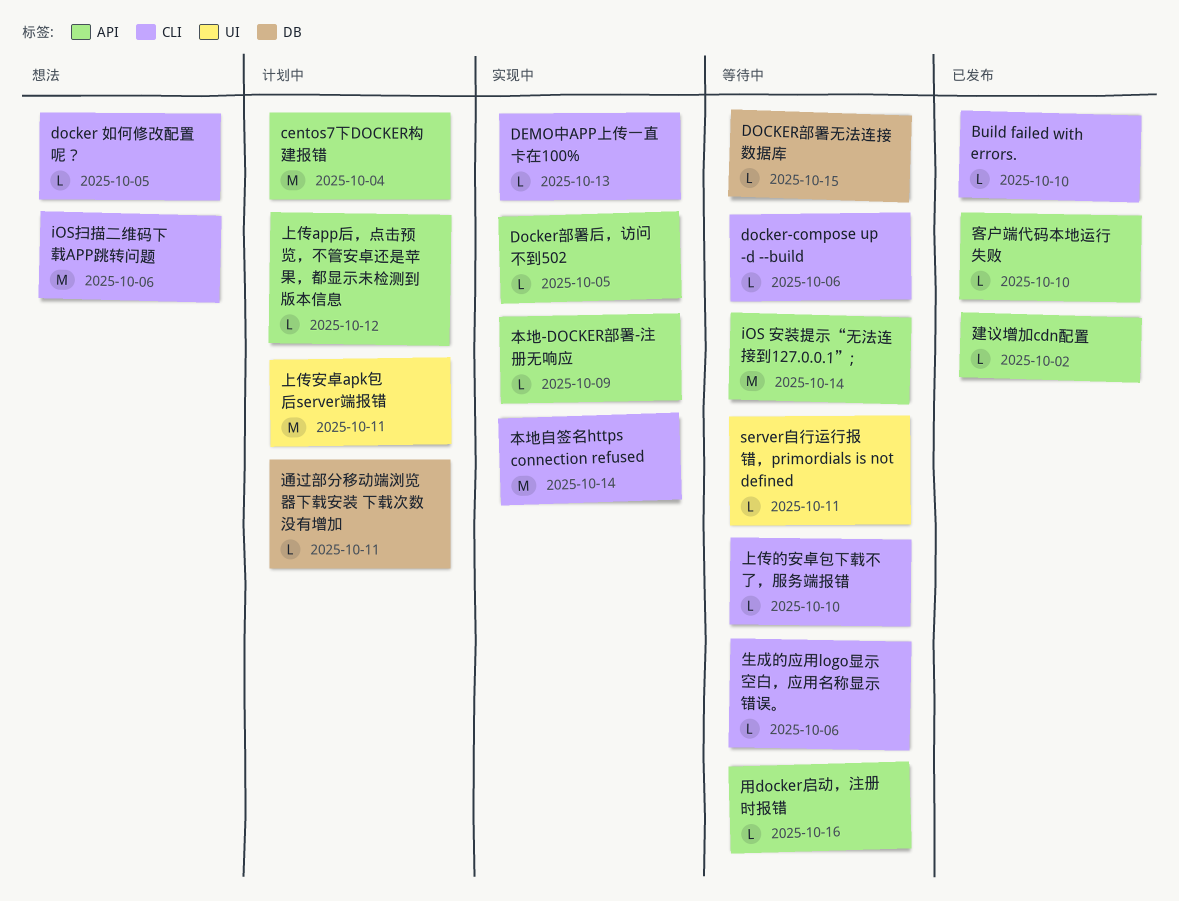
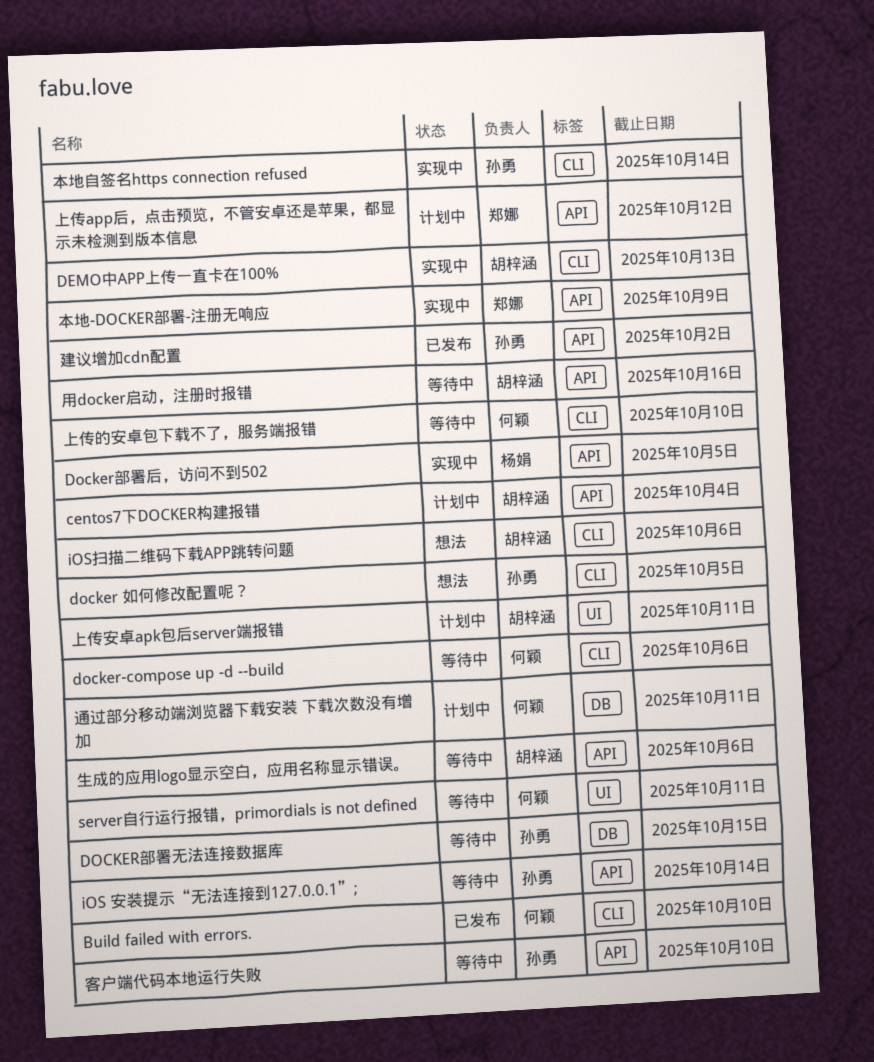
客户端代码本地运行失败, status: 已发布 -> 等待中
生成的应用logo显示空白，应用名称显示错误。, label: CLI -> API

